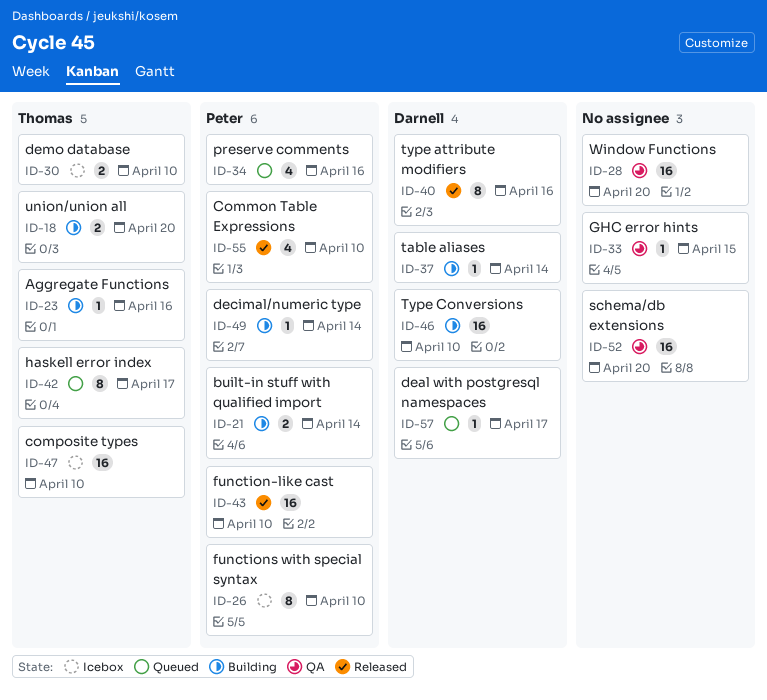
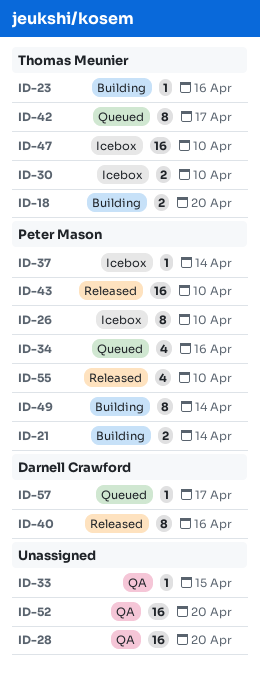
ID-37, status: Building -> Icebox
ID-37, owner: Darnell Crawford -> Peter Mason
ID-46: present -> none
ID-49, estimate: 1 -> 8

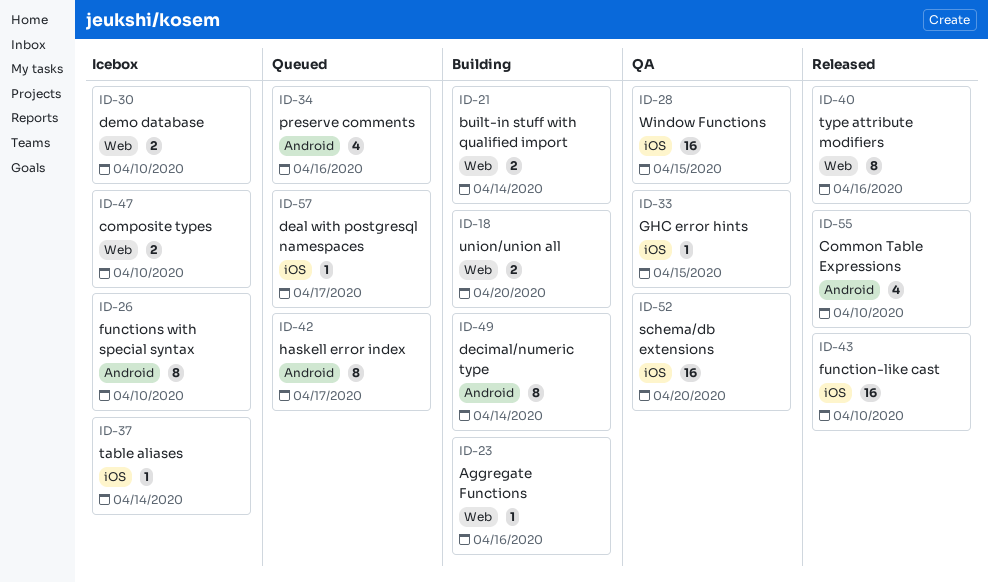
ID-28, due: Apr 20 -> Apr 15
ID-47, estimate: 16 -> 2

